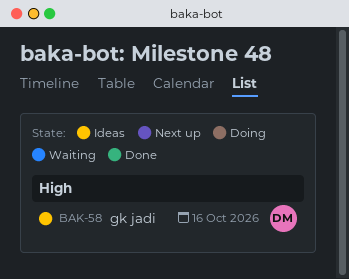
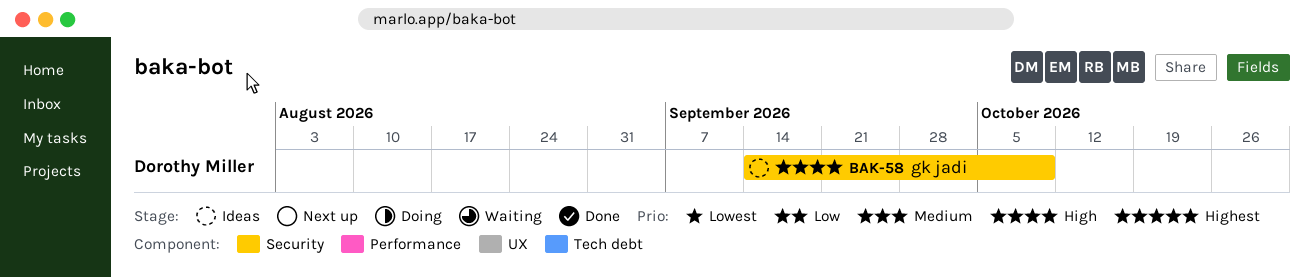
BAK-58, due: Oct 16 -> Oct 9

